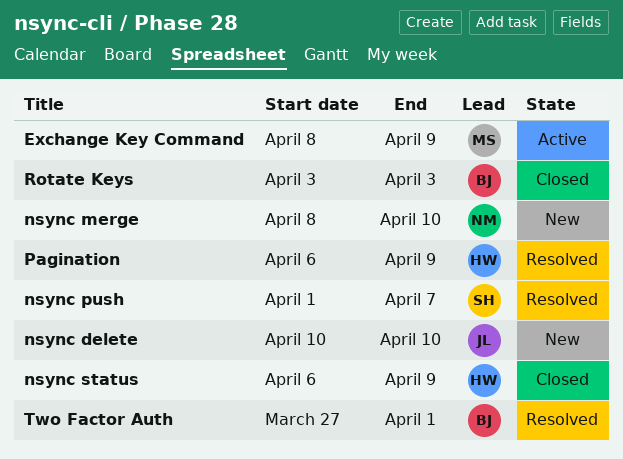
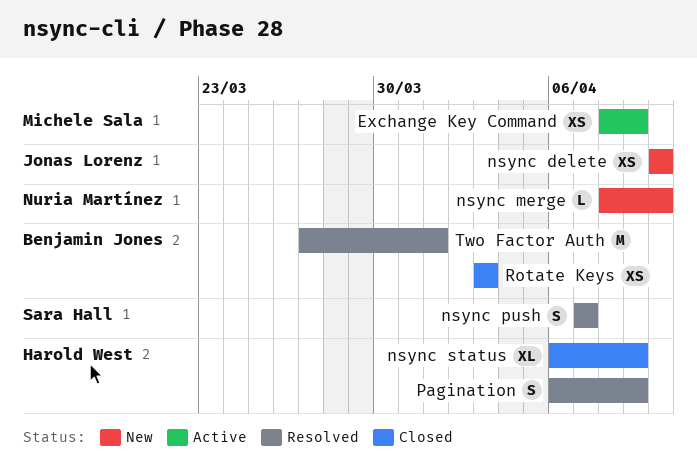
nsync push, start: Apr 1 -> Apr 7

